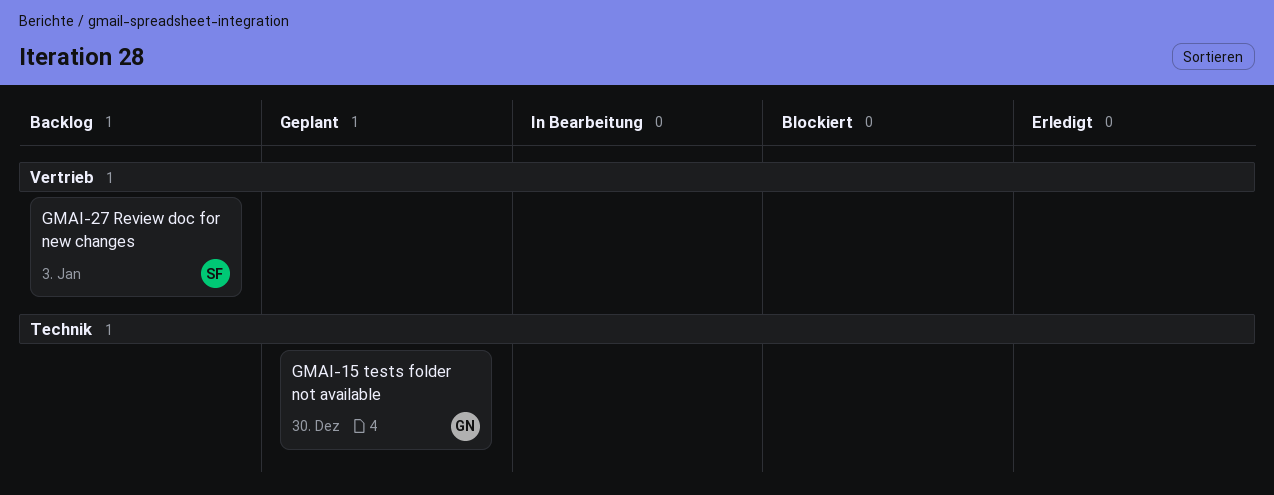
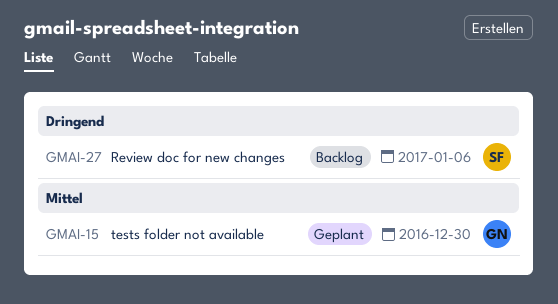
GMAI-27, due: Jan 3 -> Jan 6

